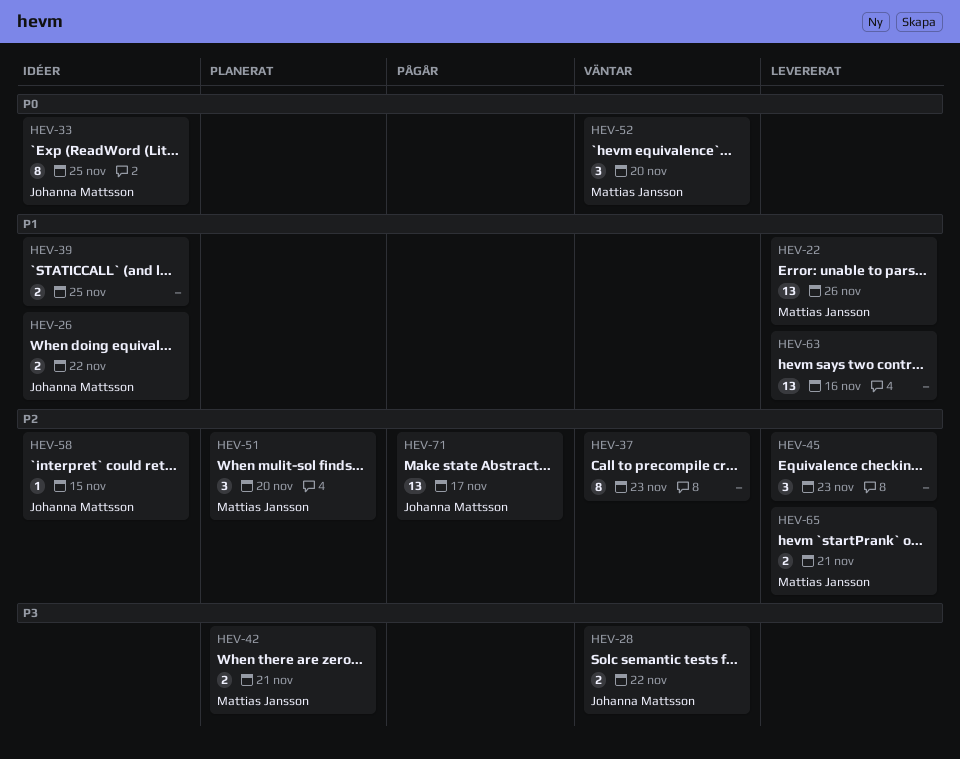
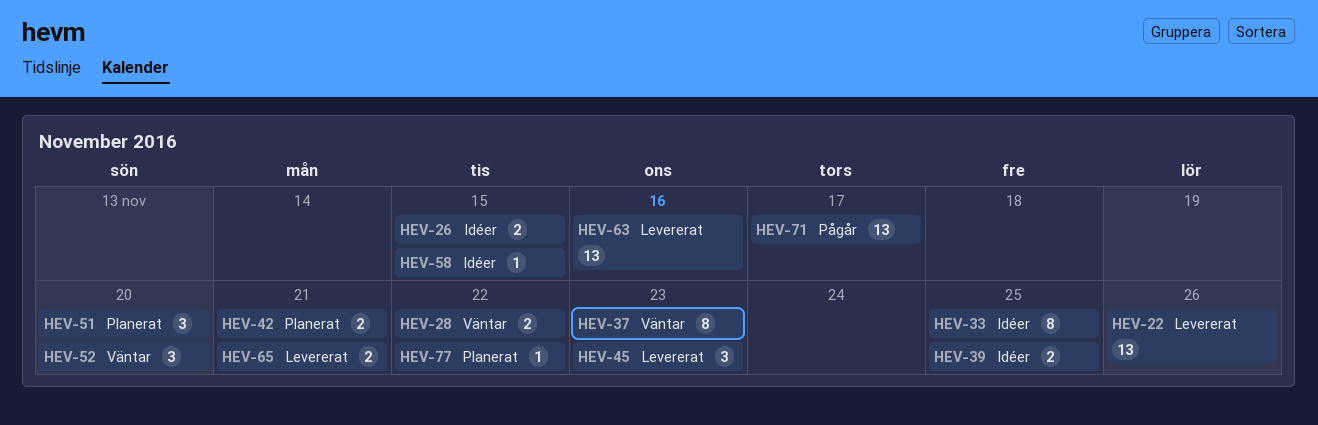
HEV-26, due: Nov 22 -> Nov 15
HEV-77: none -> present

